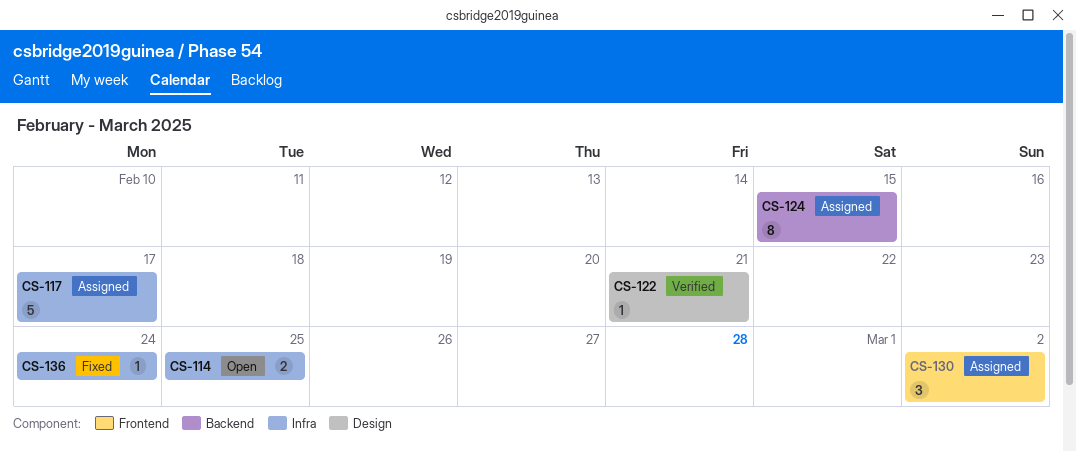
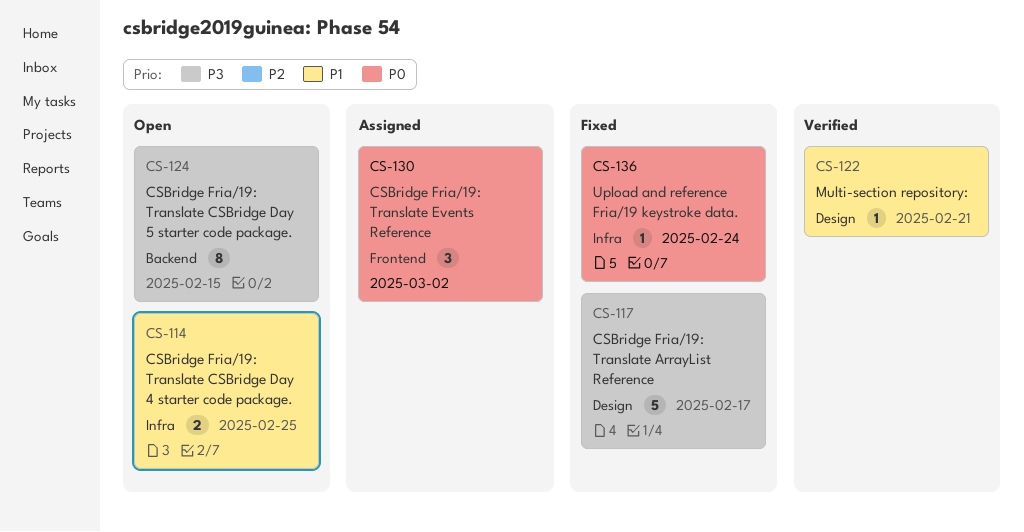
CS-117, status: Assigned -> Fixed
CS-117, label: Infra -> Design
CS-124, status: Assigned -> Open

